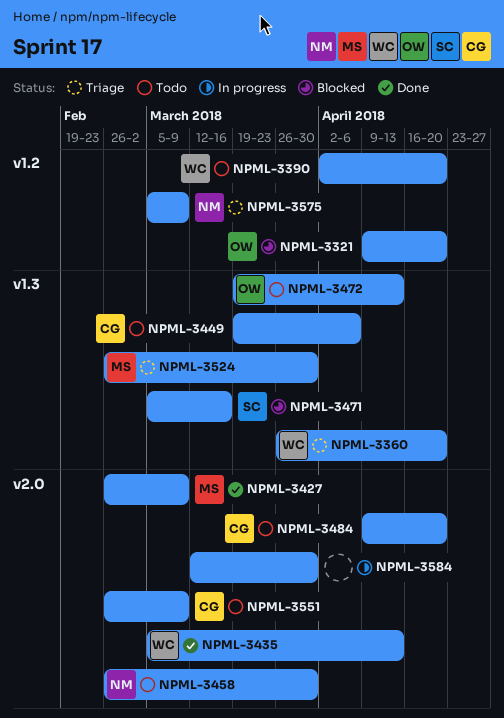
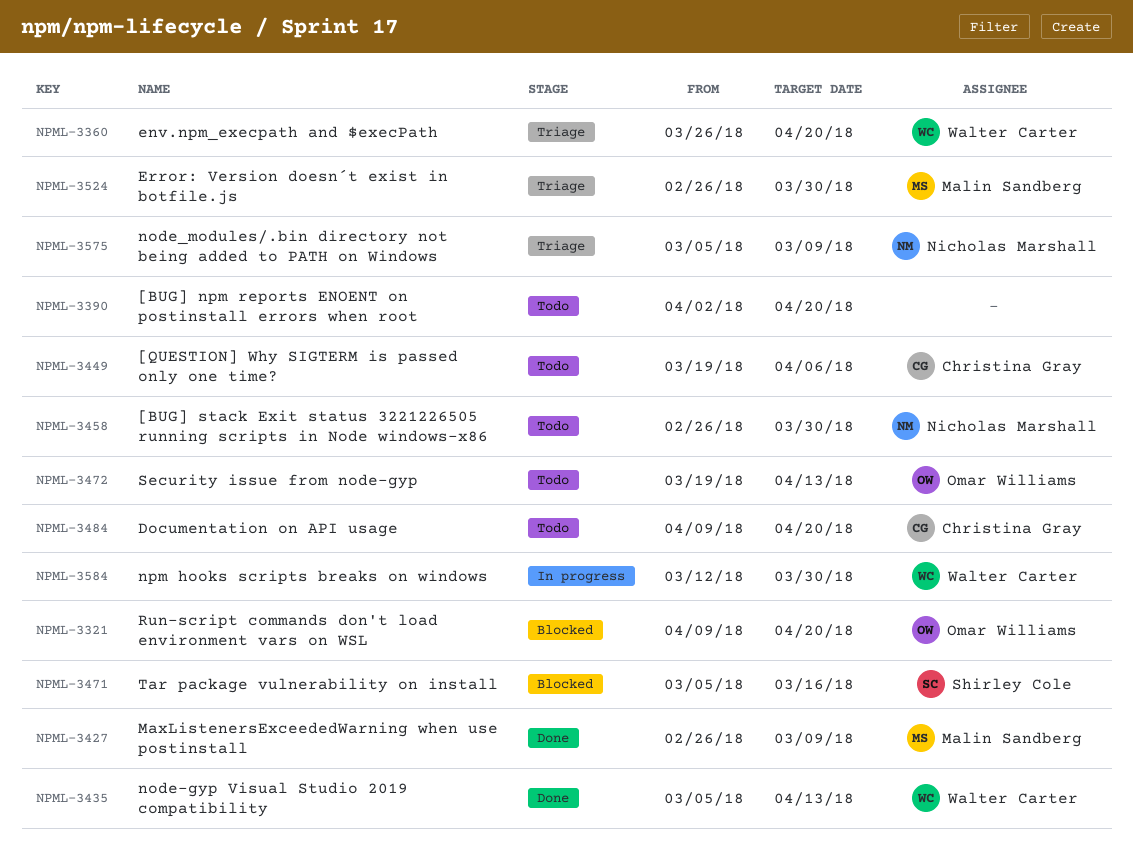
NPML-3390, owner: Walter Carter -> none
NPML-3551: present -> none
NPML-3584, owner: none -> Walter Carter

